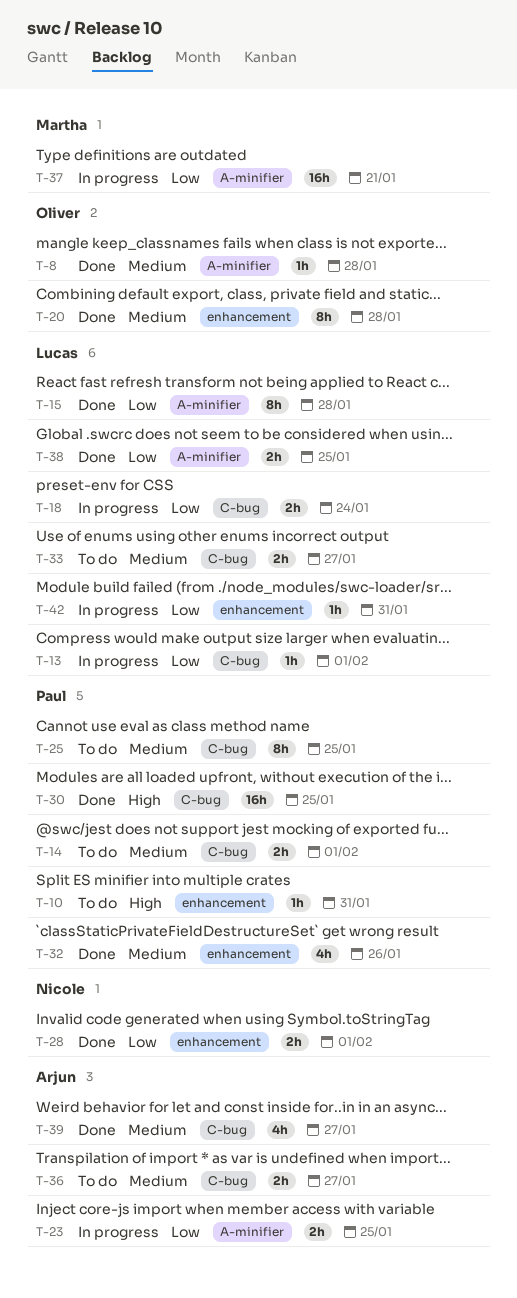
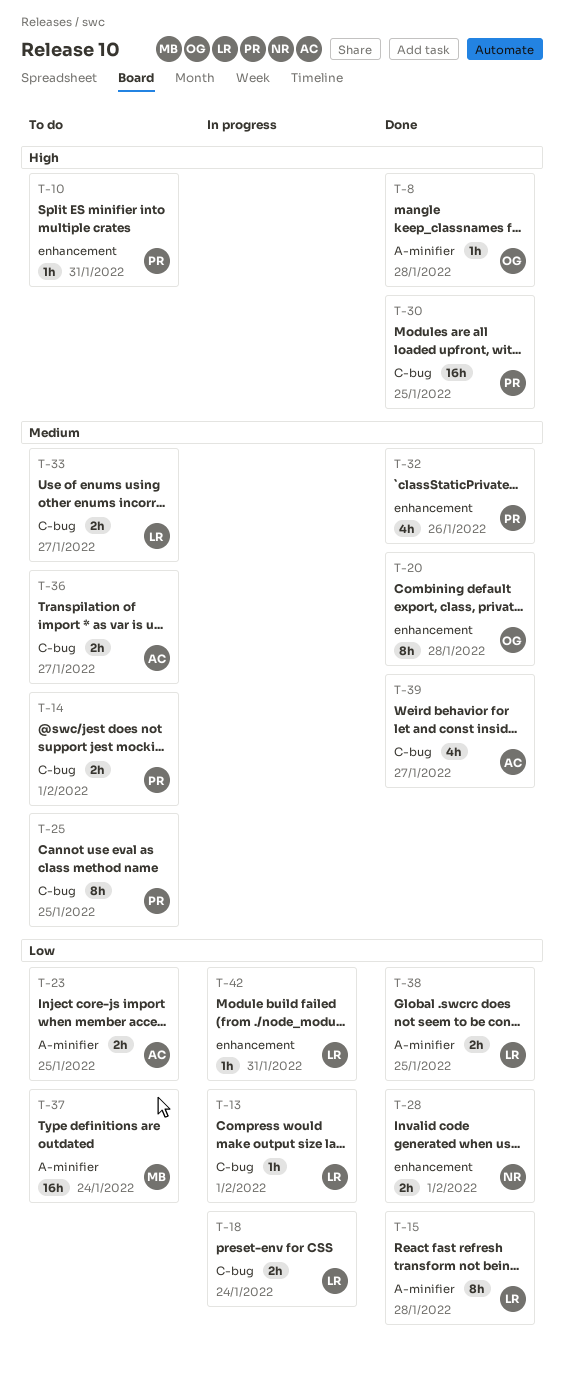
T-8, priority: Medium -> High
T-23, status: In progress -> To do
T-37, status: In progress -> To do
T-37, due: Jan 21 -> Jan 24

